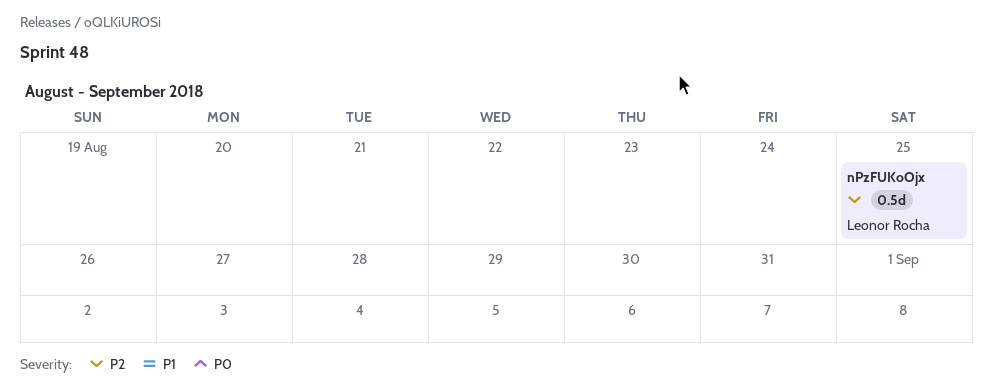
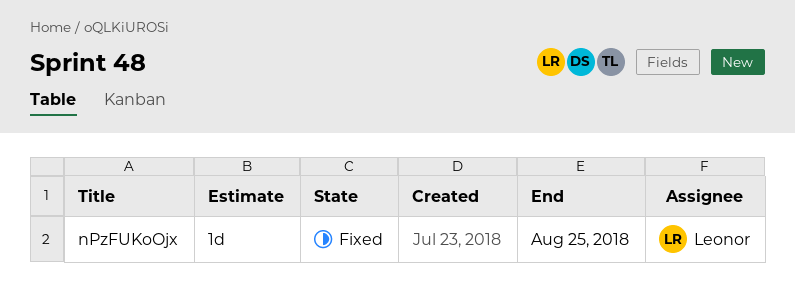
nPzFUKoOjx, estimate: 0.5d -> 1d

